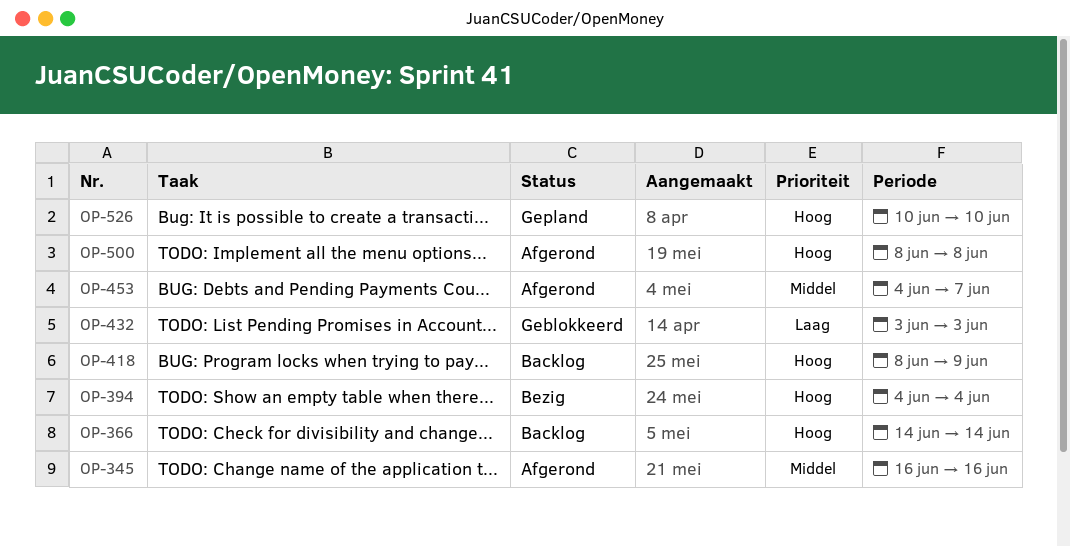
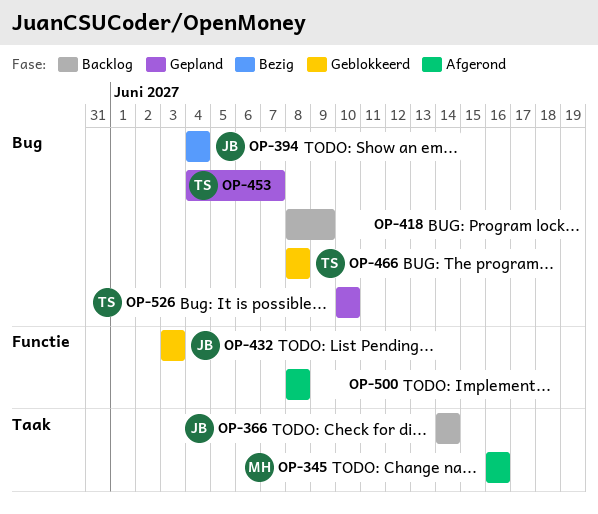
OP-453, status: Afgerond -> Gepland
OP-466: none -> present

